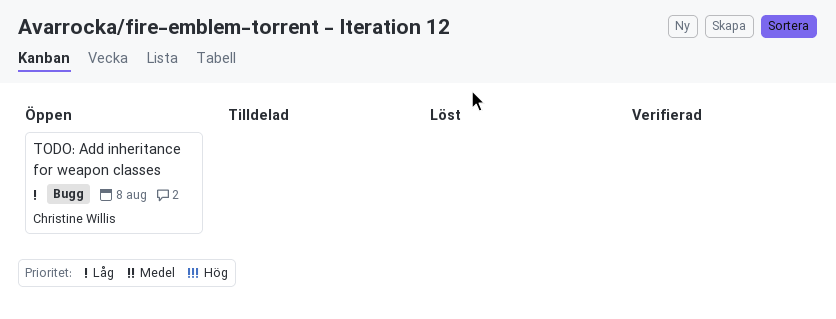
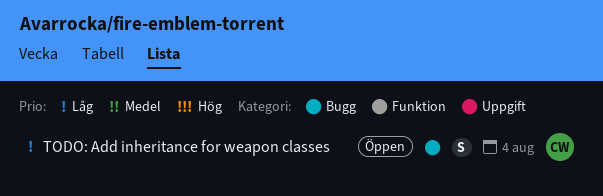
TODO: Add inheritance for weapon classes, due: Aug 8 -> Aug 4

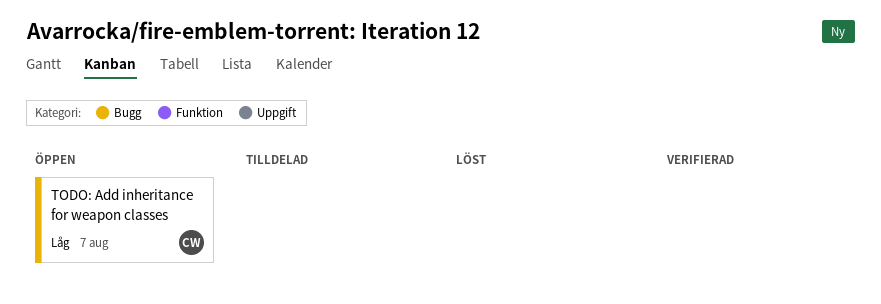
TODO: Add inheritance for weapon classes, due: Aug 4 -> Aug 7

